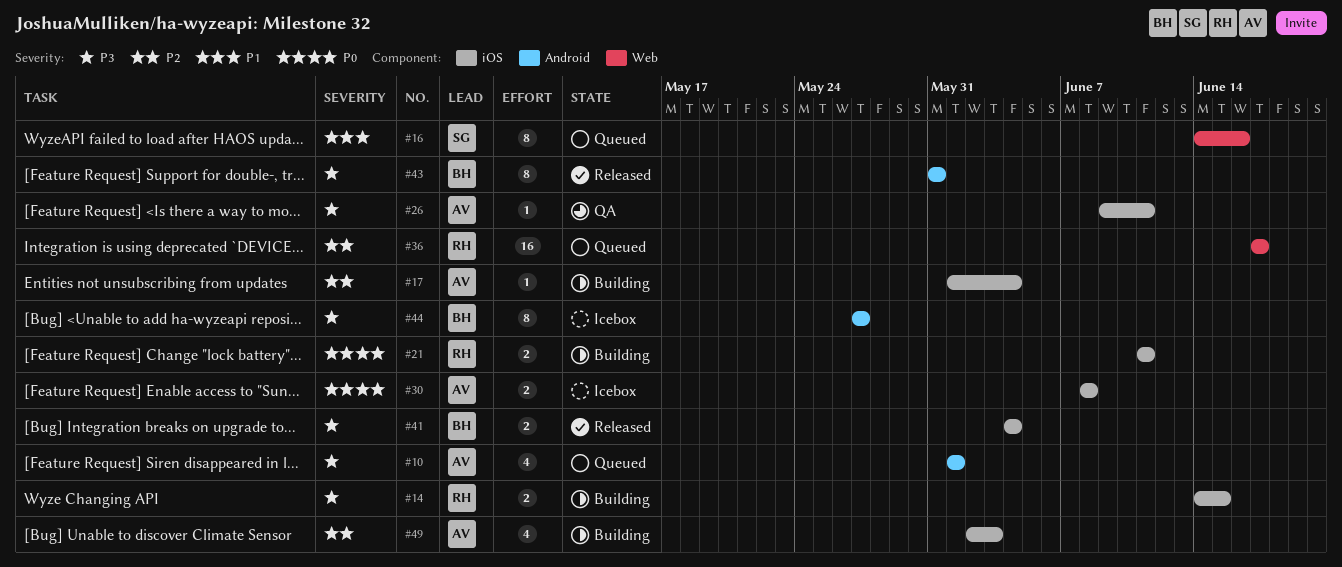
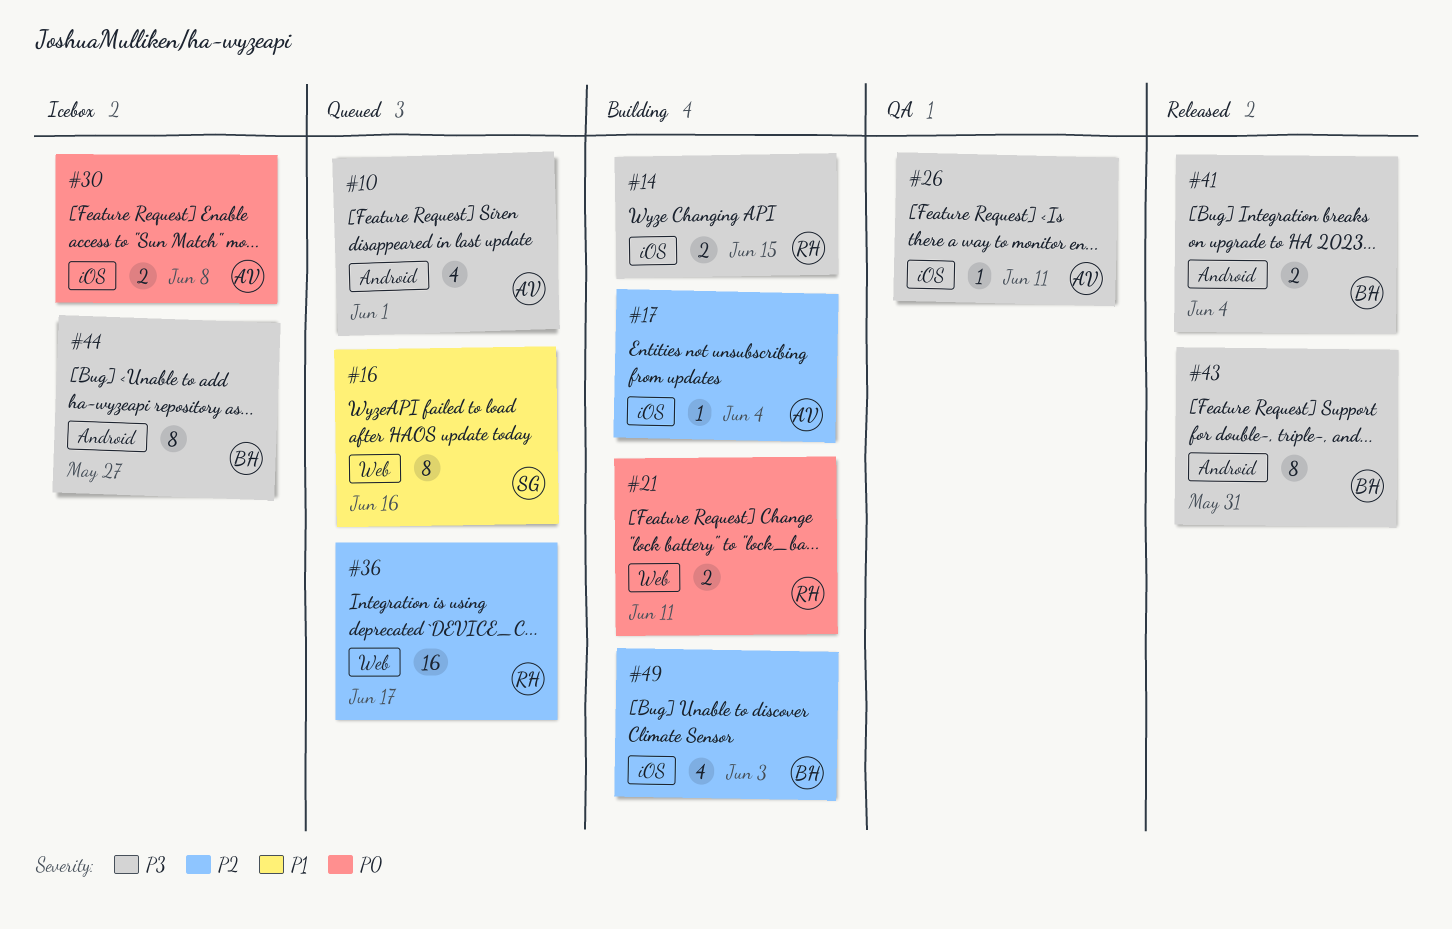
#21, label: iOS -> Web
#41, label: iOS -> Android
#49, owner: AV -> BH

